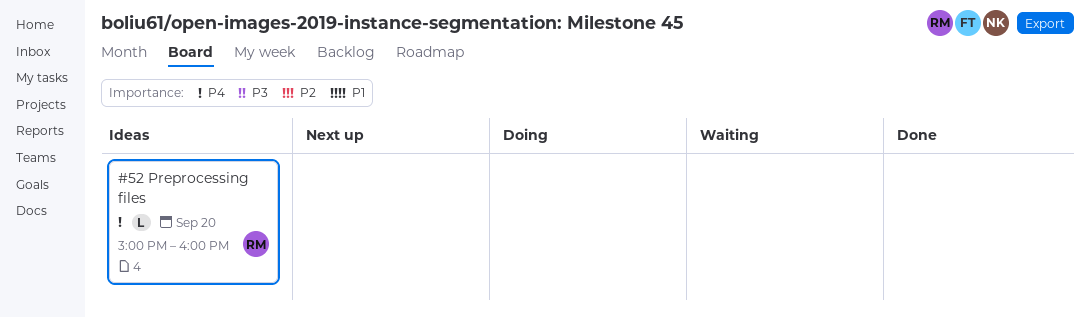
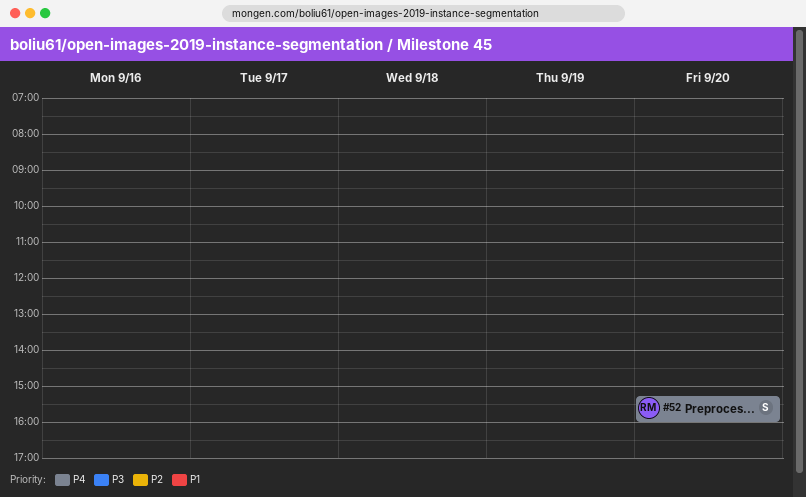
#52, estimate: L -> S
#52, begins: 15:00 -> 15:15

